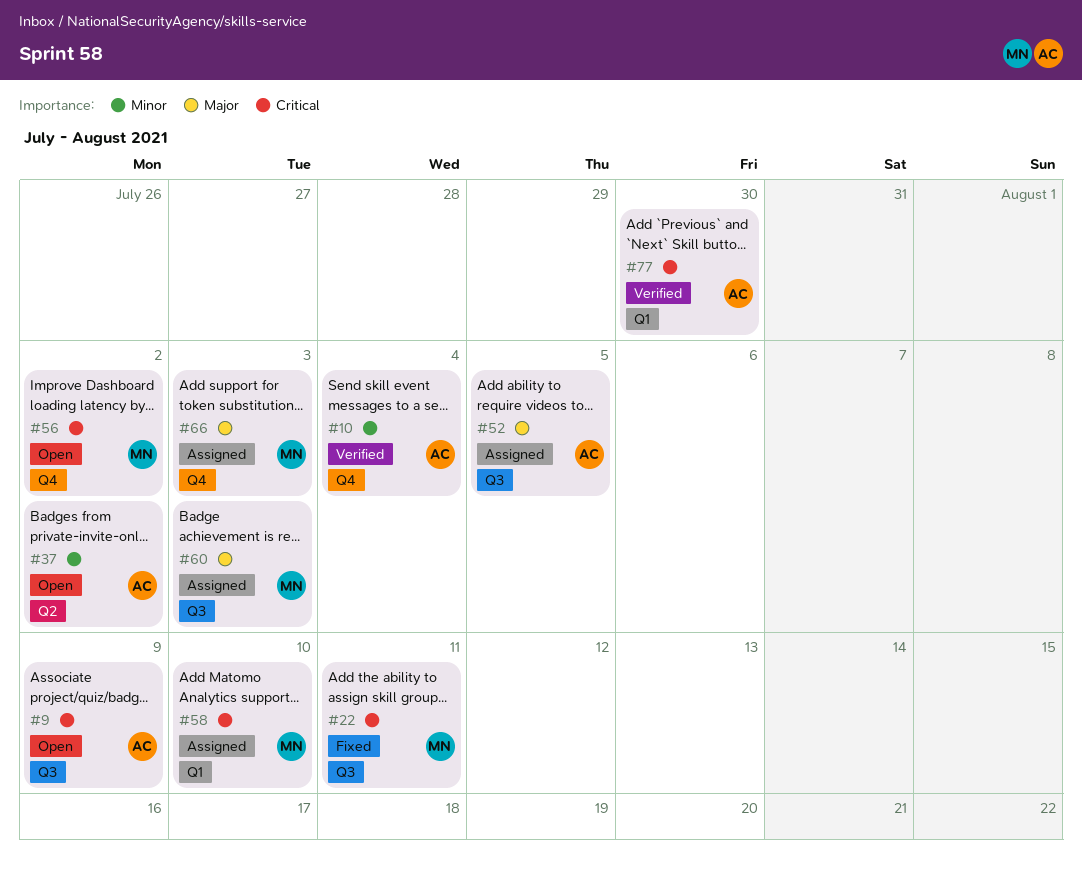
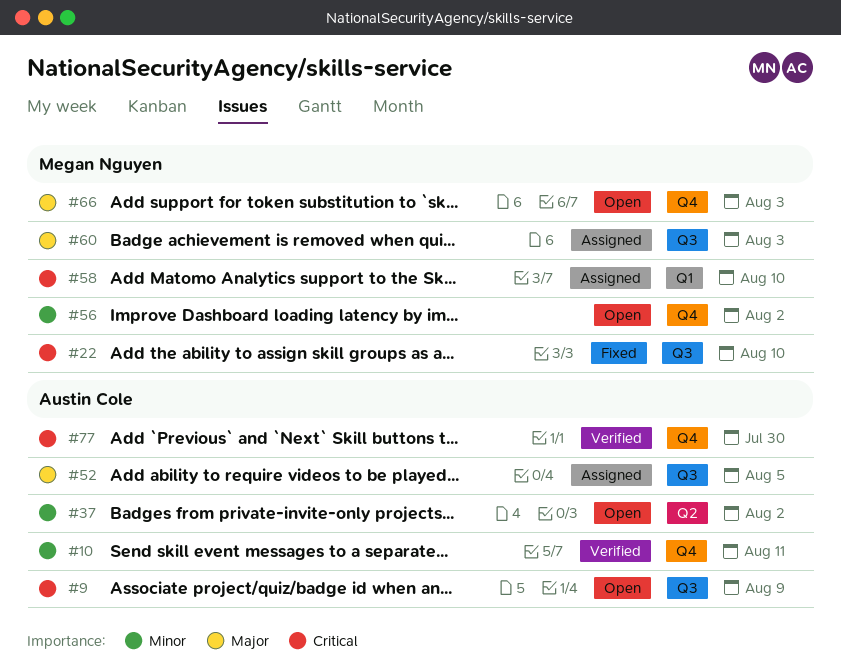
#10, due: Aug 4 -> Aug 11
#22, due: Aug 11 -> Aug 10
#56, priority: Critical -> Minor
#66, status: Assigned -> Open
#77, label: Q1 -> Q4

